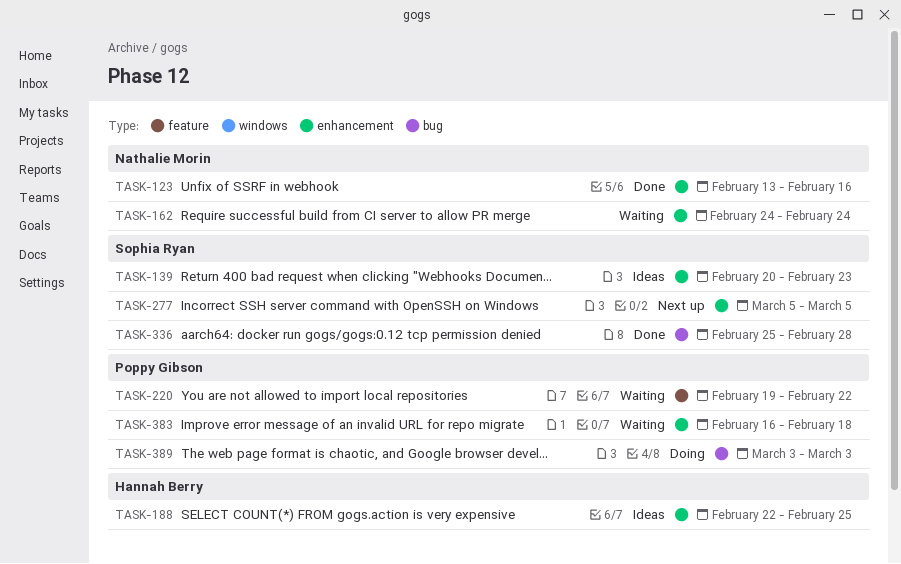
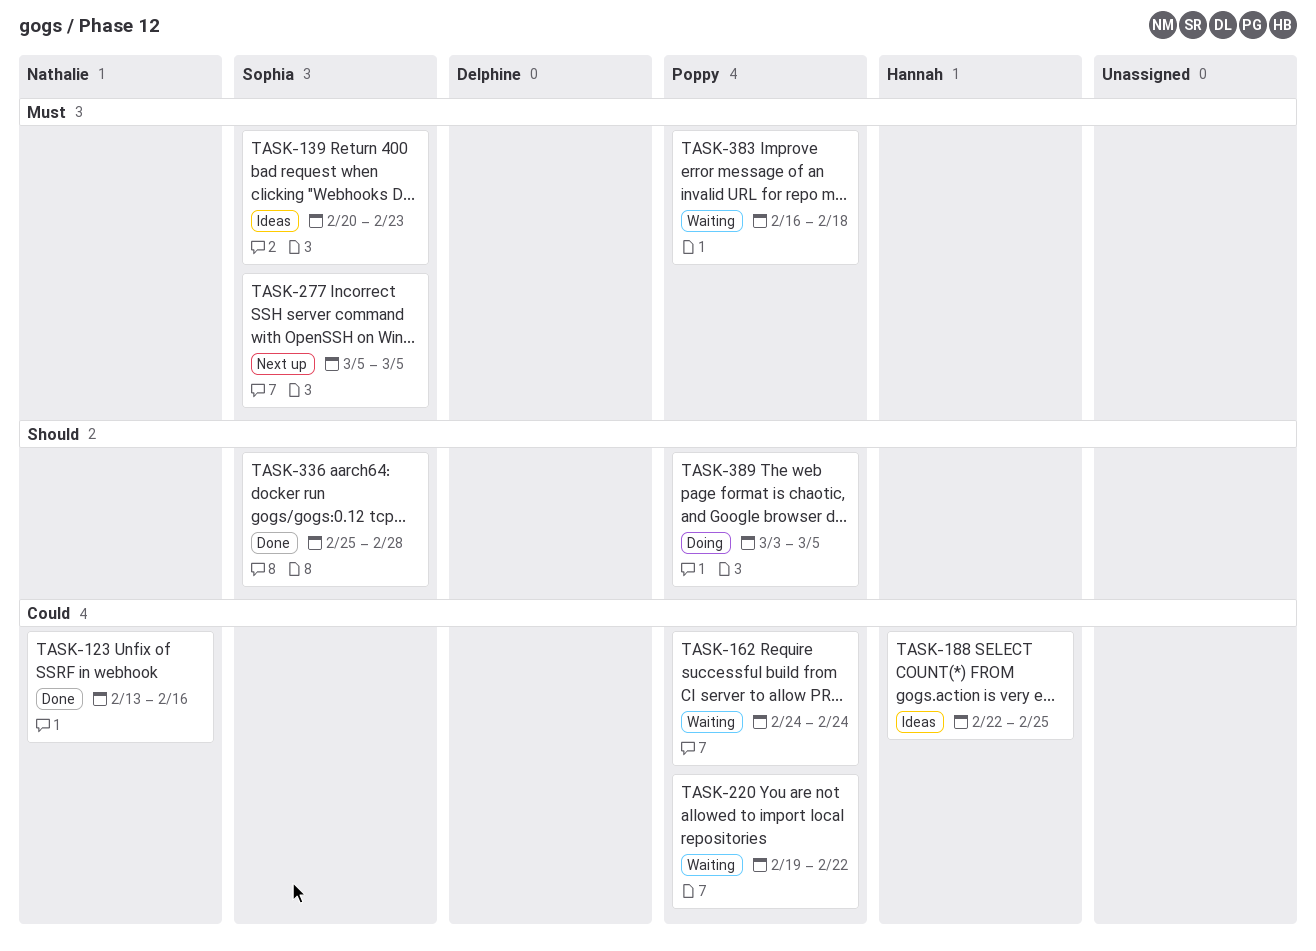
TASK-162, owner: Nathalie Morin -> Poppy Gibson
TASK-389, due: Mar 3 -> Mar 5

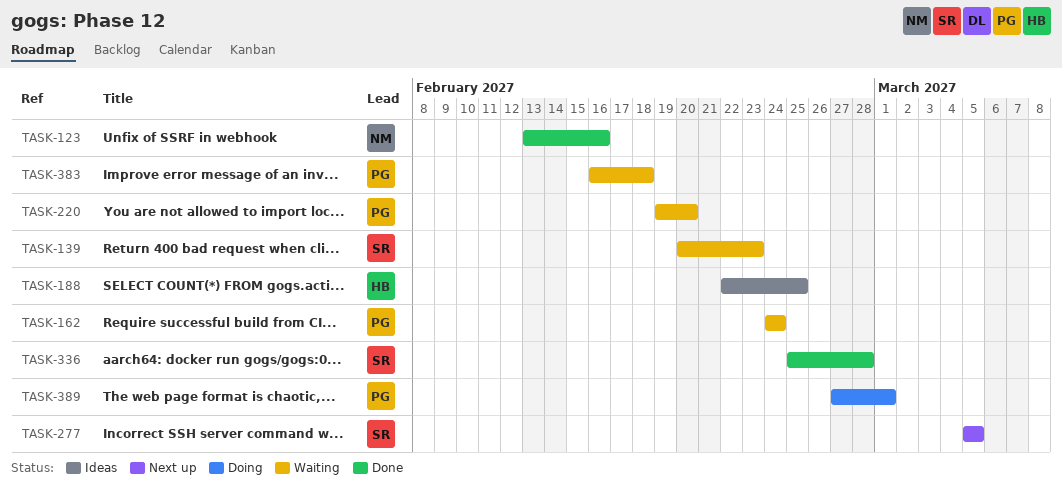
TASK-139, status: Ideas -> Waiting
TASK-220, due: Feb 22 -> Feb 20
TASK-389, start: Mar 3 -> Feb 27
TASK-389, due: Mar 5 -> Mar 1

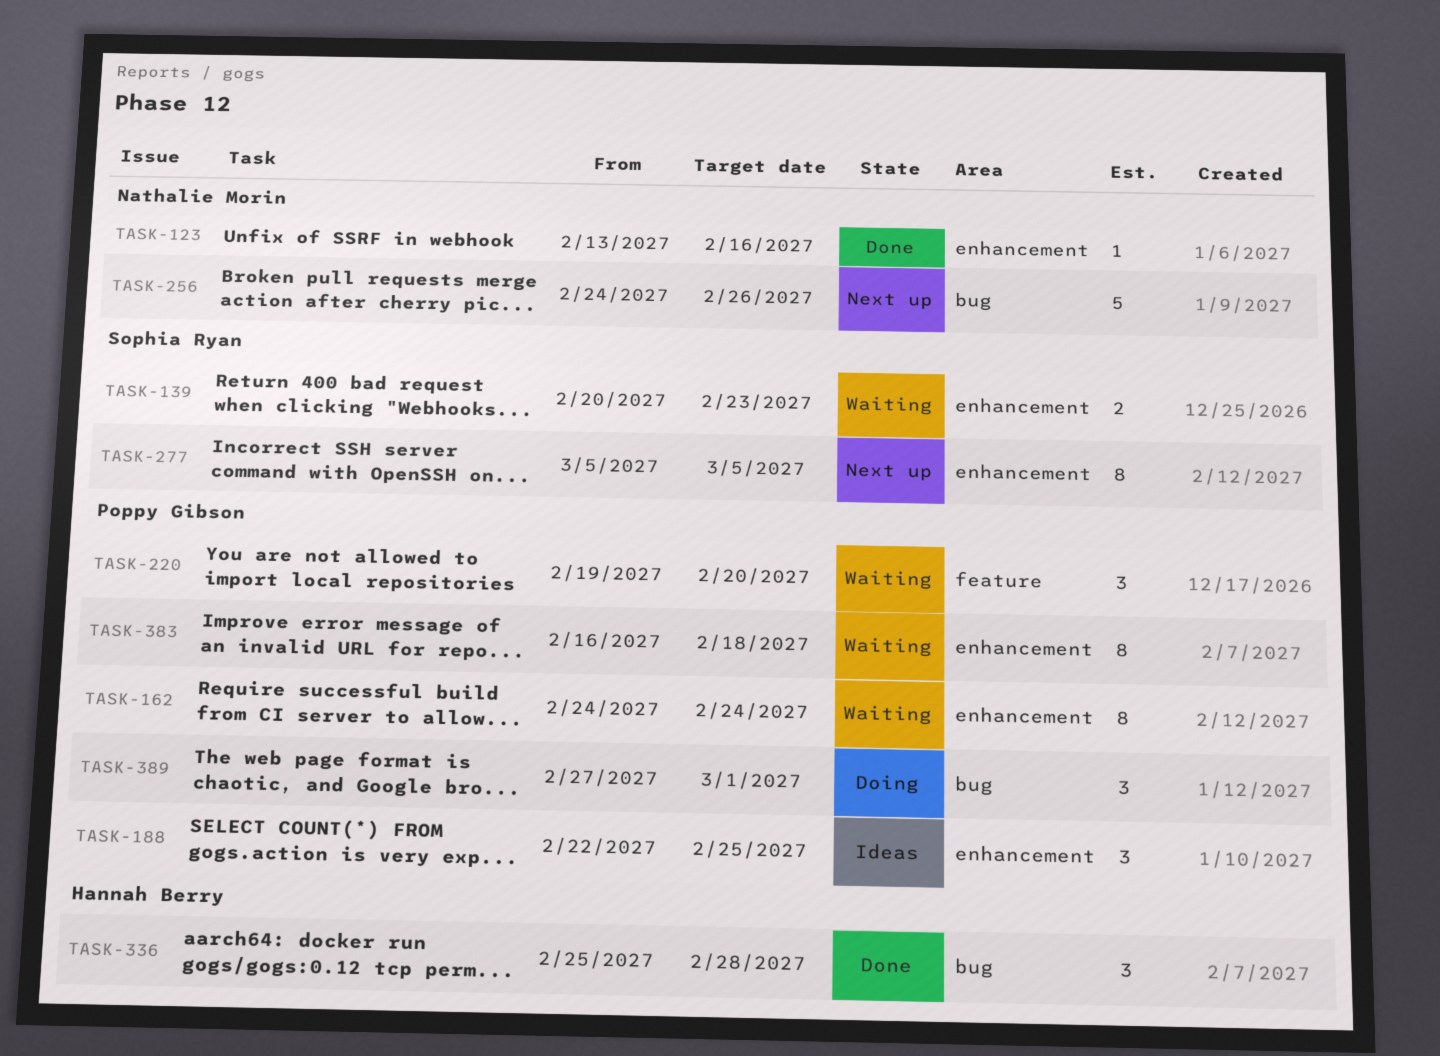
TASK-188, owner: Hannah Berry -> Poppy Gibson
TASK-256: none -> present
TASK-336, owner: Sophia Ryan -> Hannah Berry

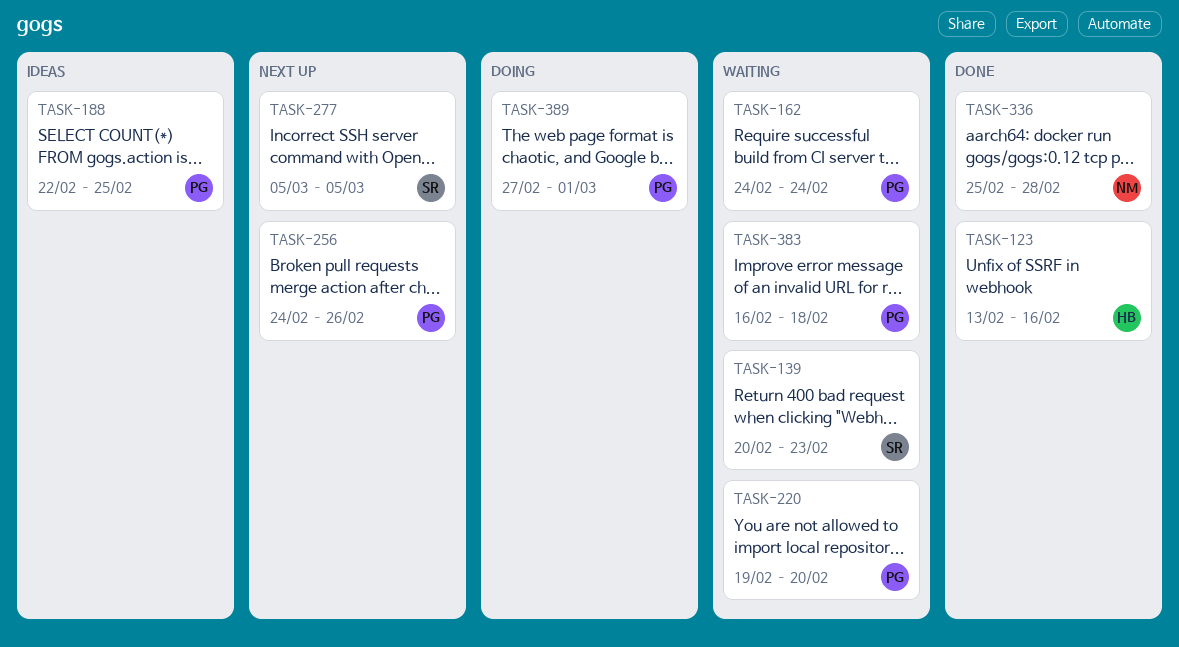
TASK-123, owner: Nathalie Morin -> Hannah Berry
TASK-256, owner: Nathalie Morin -> Poppy Gibson
TASK-336, owner: Hannah Berry -> Nathalie Morin

